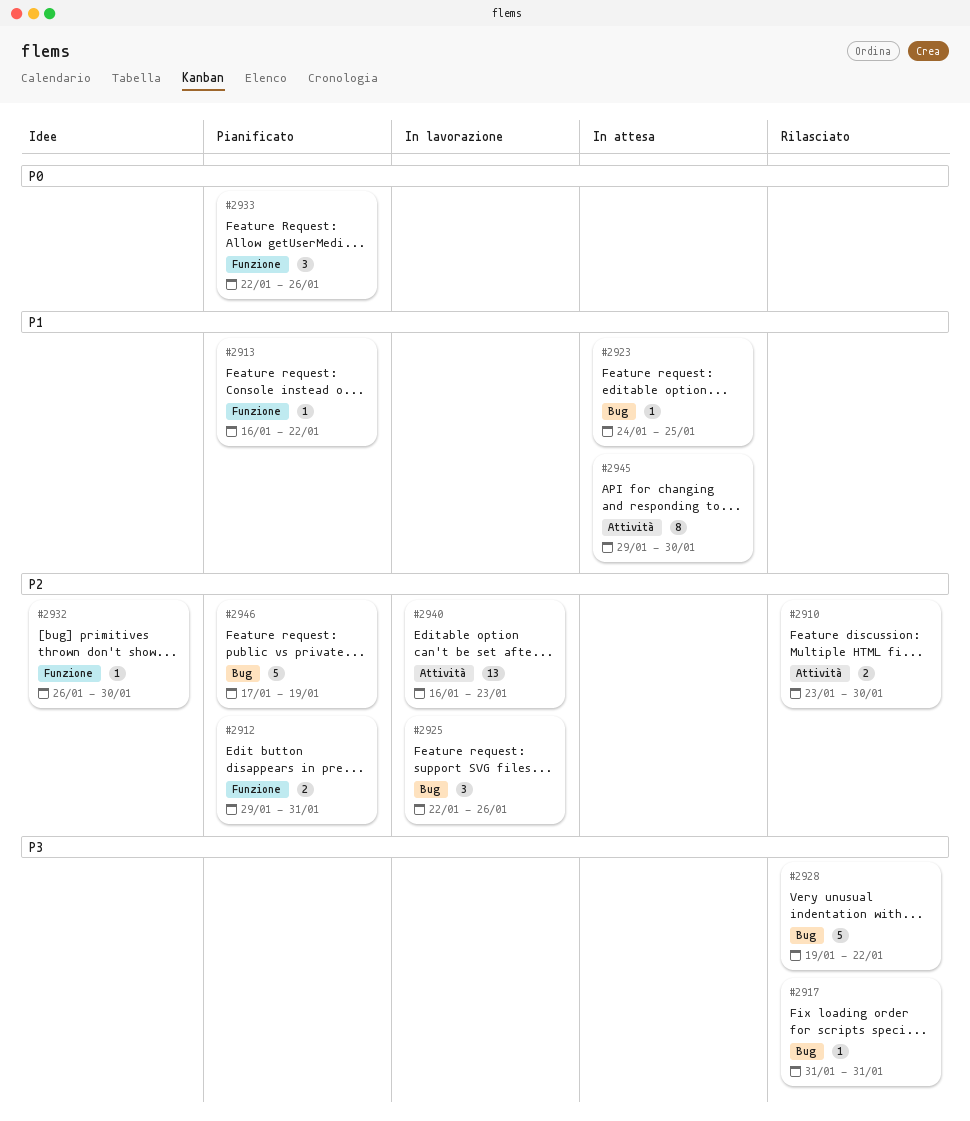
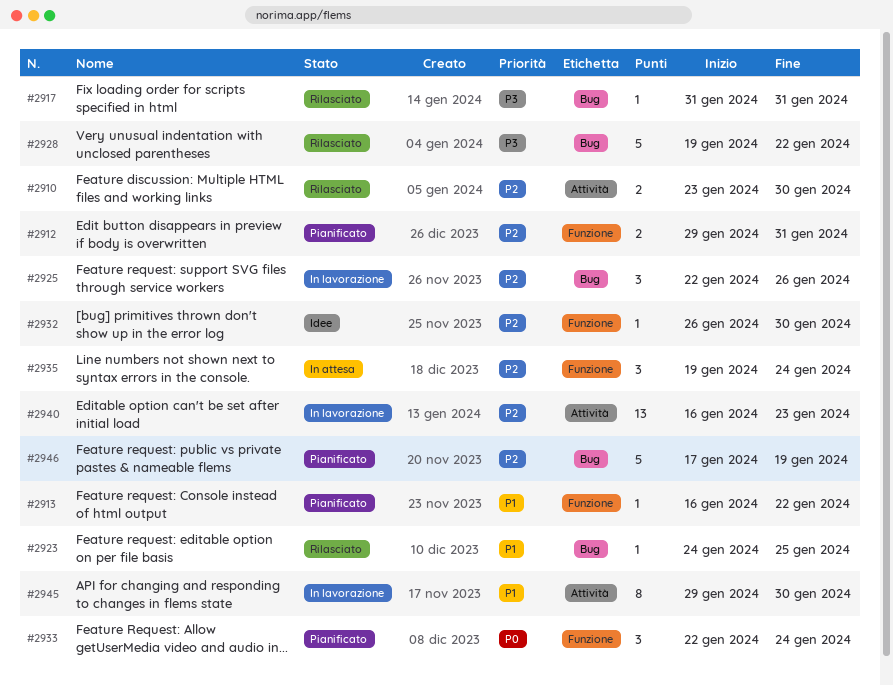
#2923, status: In attesa -> Rilasciato
#2933, due: Jan 26 -> Jan 24
#2935: none -> present
#2945, status: In attesa -> In lavorazione

